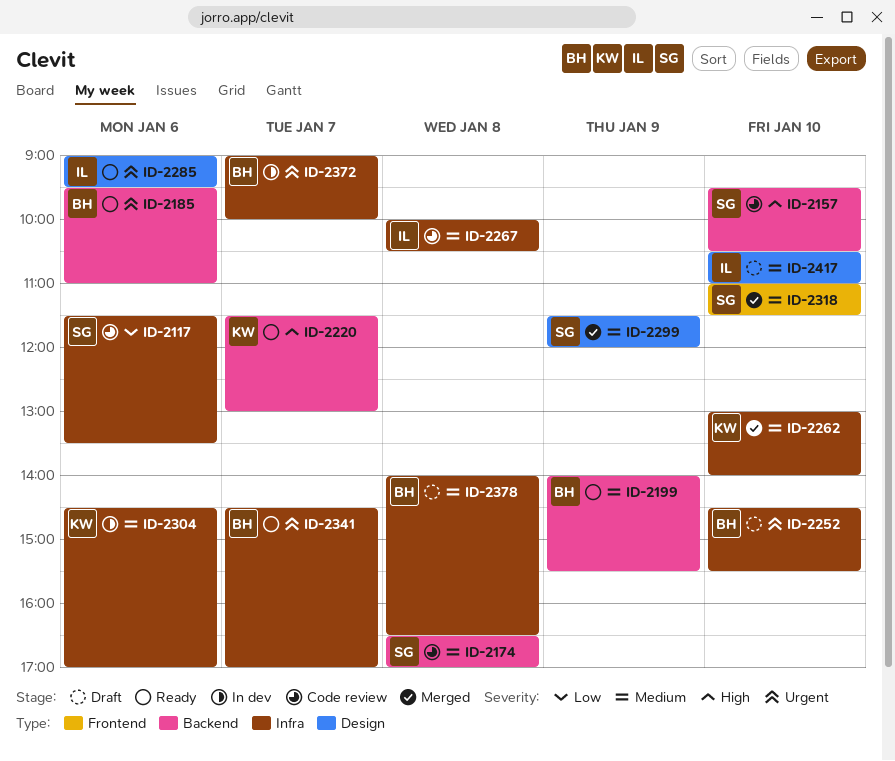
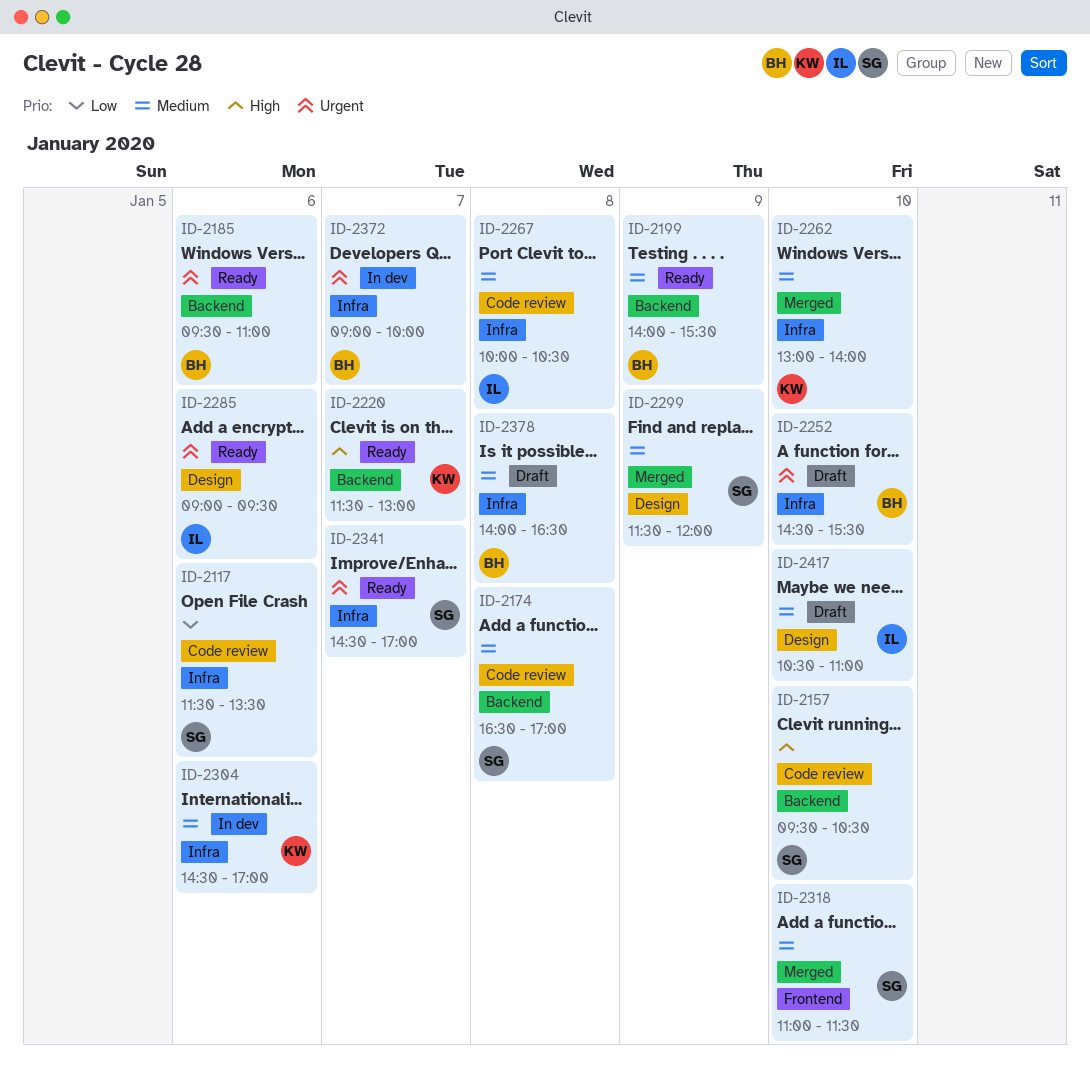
ID-2341, owner: BH -> SG

